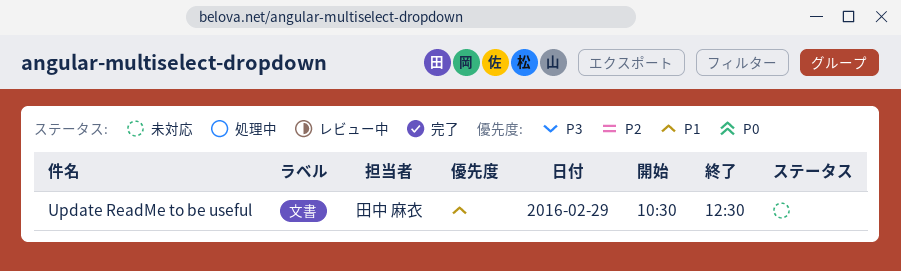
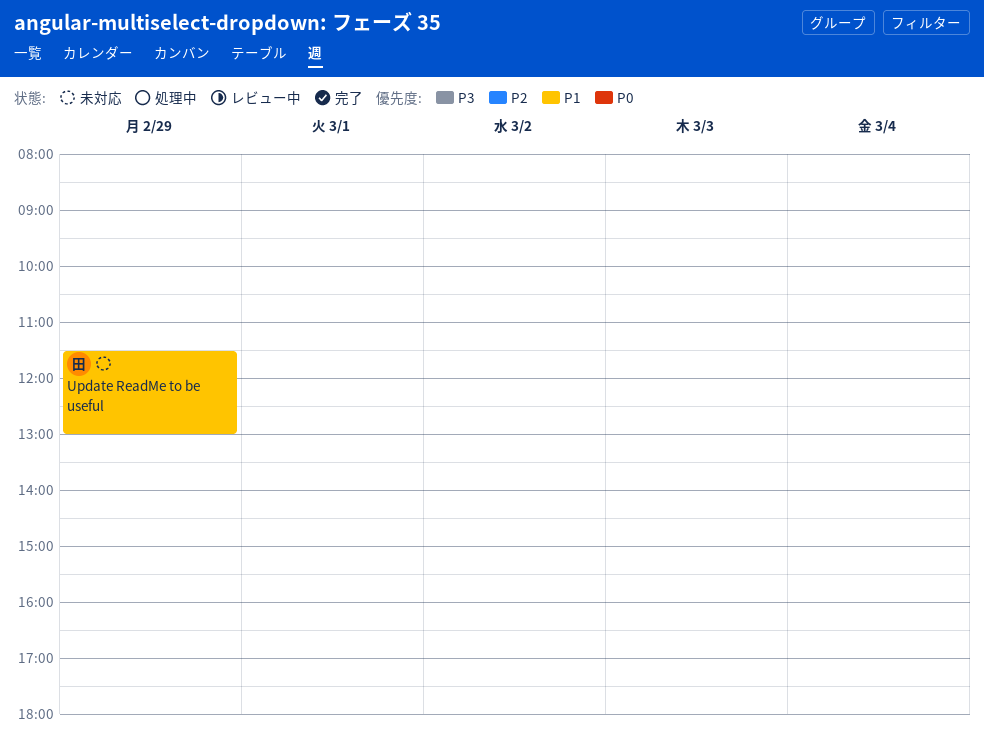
Update ReadMe to be useful, begins: 10:30 -> 11:30
Update ReadMe to be useful, ends: 12:30 -> 13:00

